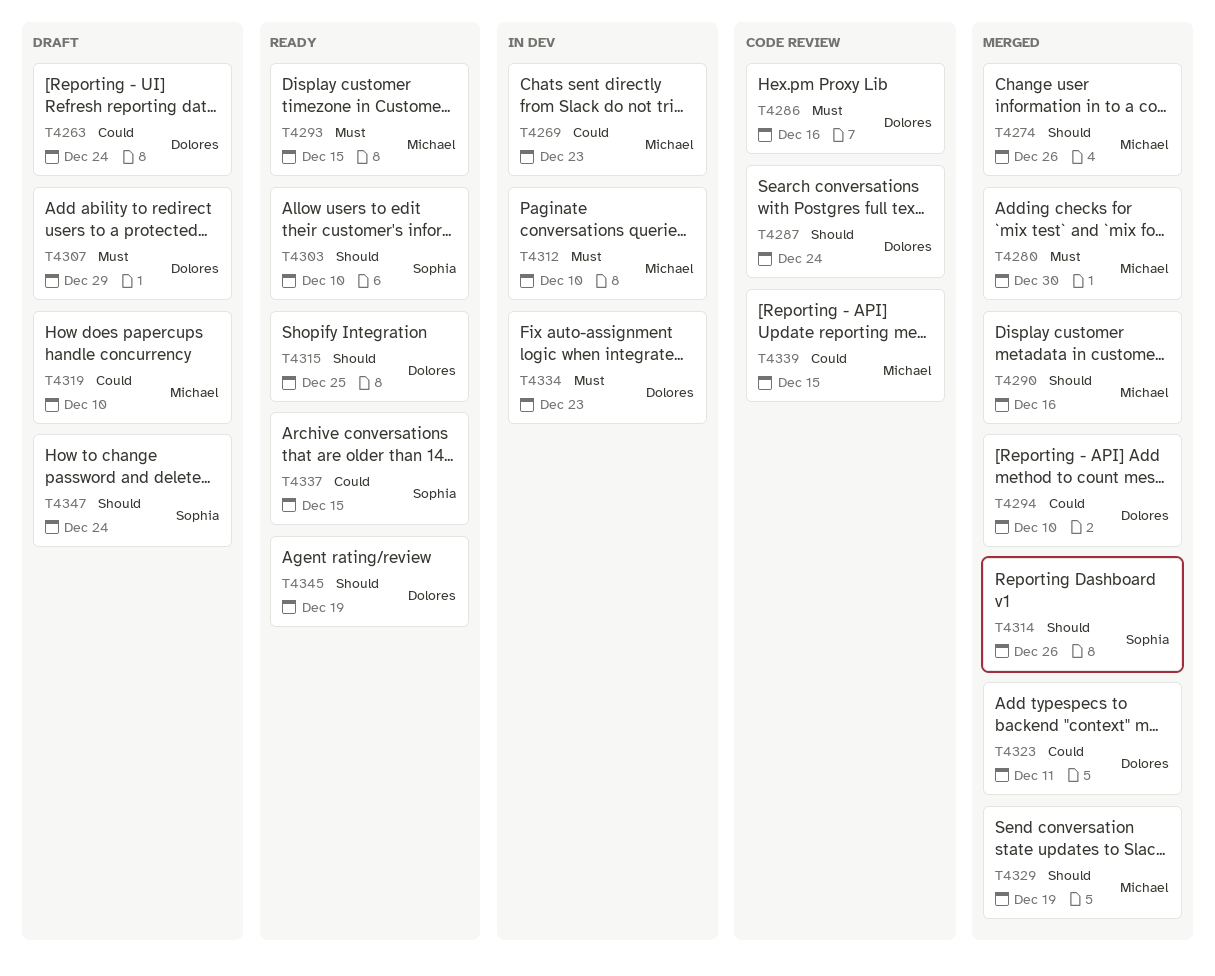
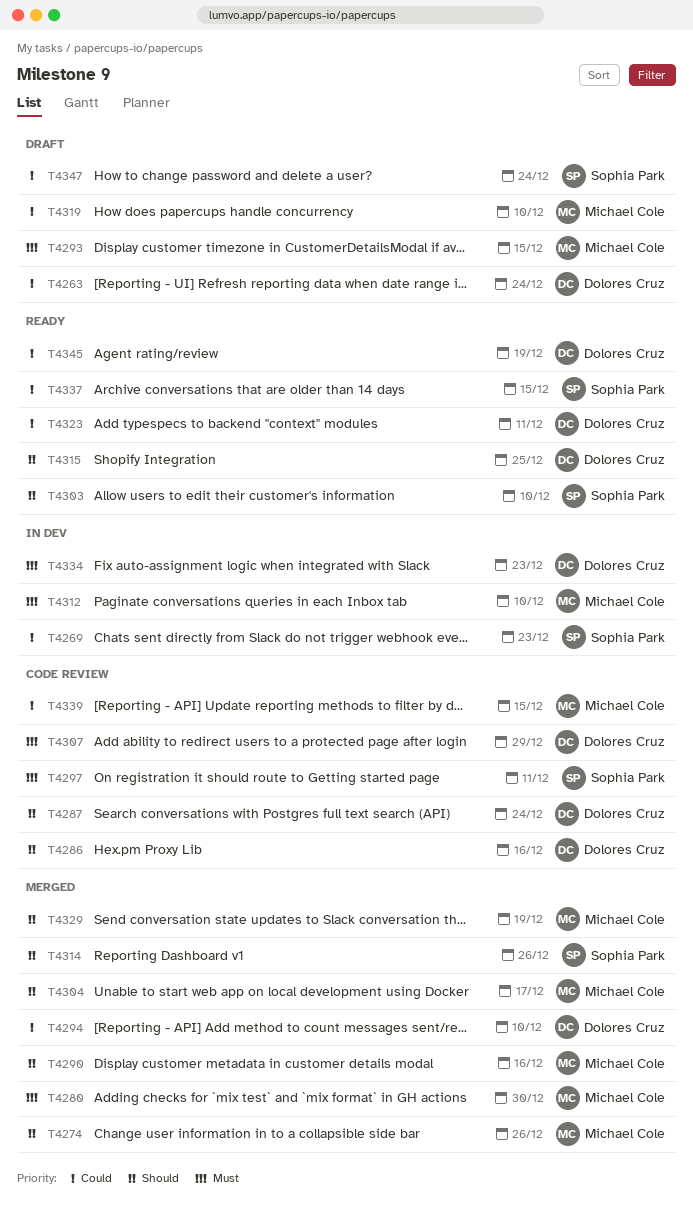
T4269, owner: Michael Cole -> Sophia Park
T4286, priority: Must -> Should
T4293, status: Ready -> Draft
T4297: none -> present
T4304: none -> present
T4307, status: Draft -> Code review
T4323, status: Merged -> Ready
T4345, priority: Should -> Could
T4347, priority: Should -> Could

